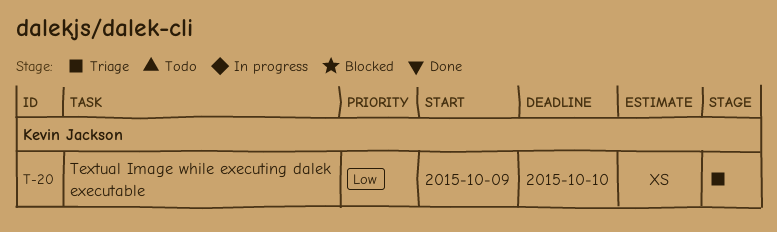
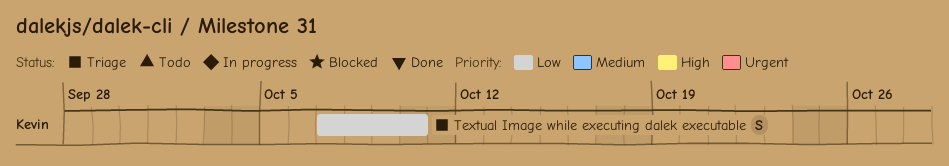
Textual Image while executing dalek executable, estimate: XS -> S
Textual Image while executing dalek executable, start: Oct 9 -> Oct 7

